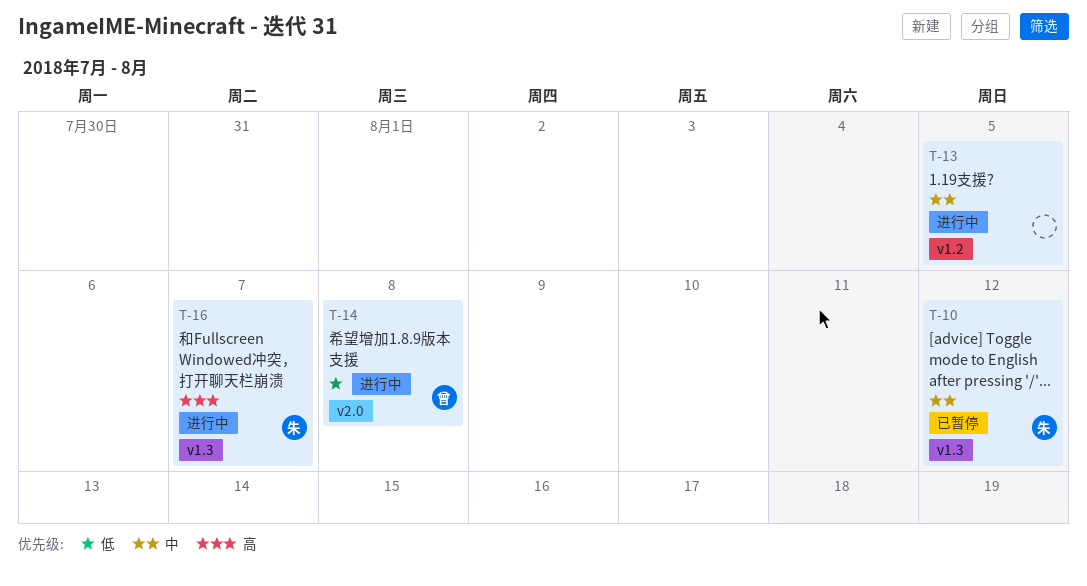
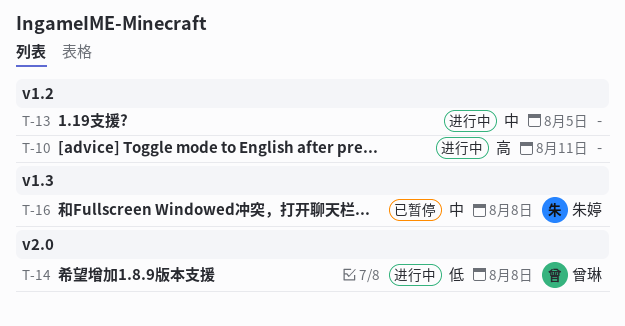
T-10, status: 已暂停 -> 进行中
T-10, owner: 朱婷 -> none
T-10, priority: 中 -> 高
T-10, label: v1.3 -> v1.2
T-10, due: Aug 12 -> Aug 11
T-16, status: 进行中 -> 已暂停
T-16, priority: 高 -> 中
T-16, due: Aug 7 -> Aug 8

